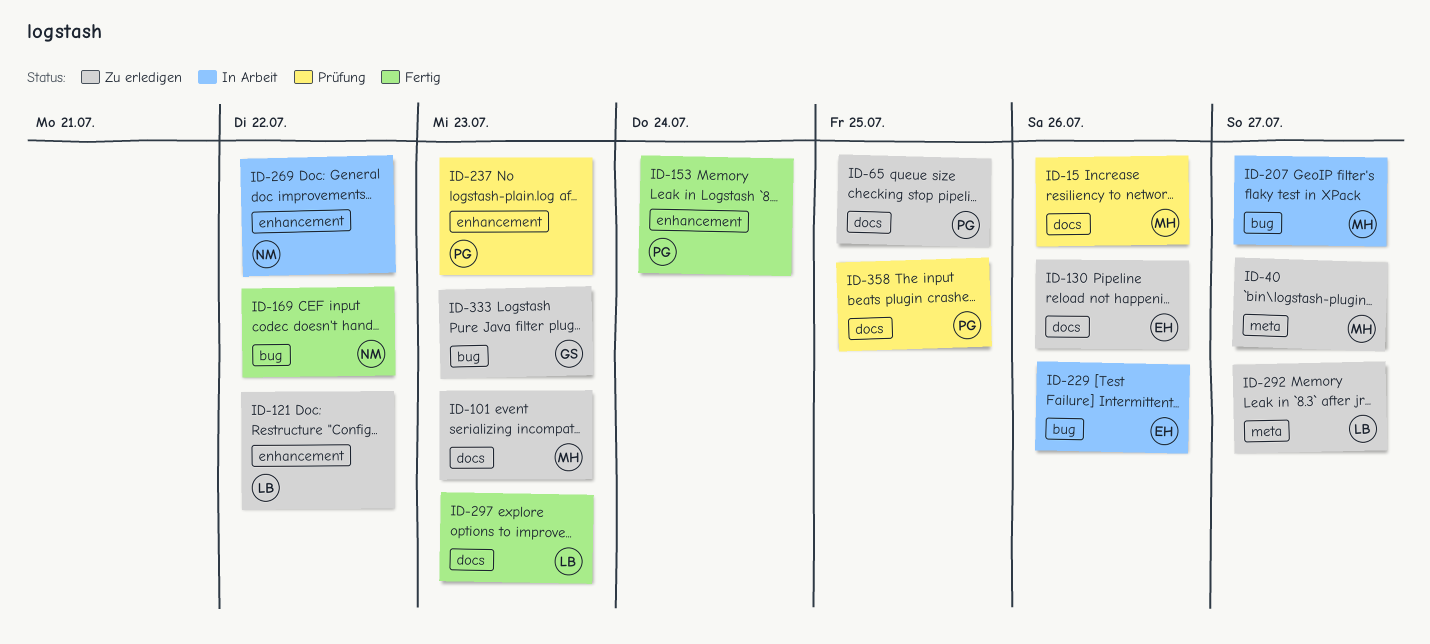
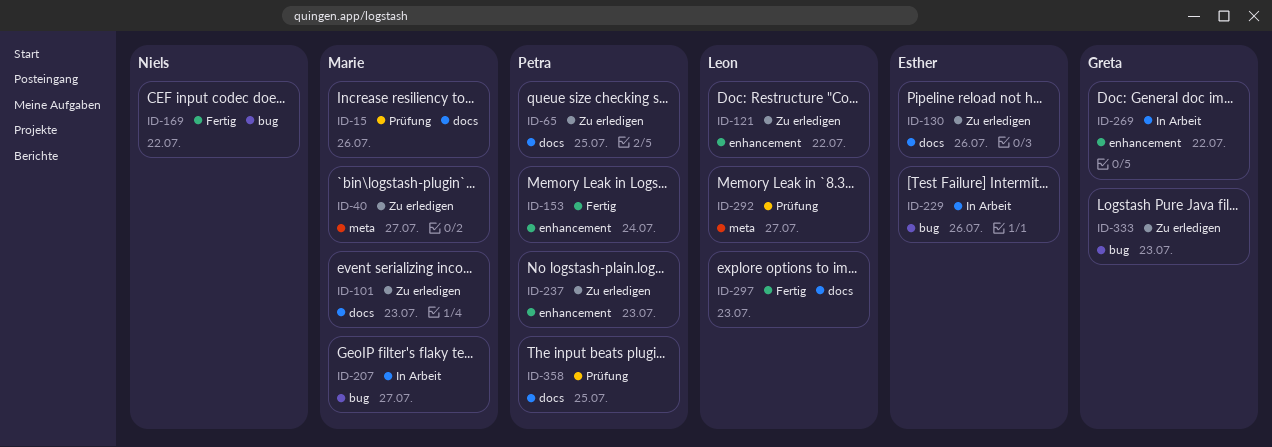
ID-237, status: Prüfung -> Zu erledigen
ID-269, owner: Niels -> Greta
ID-292, status: Zu erledigen -> Prüfung

